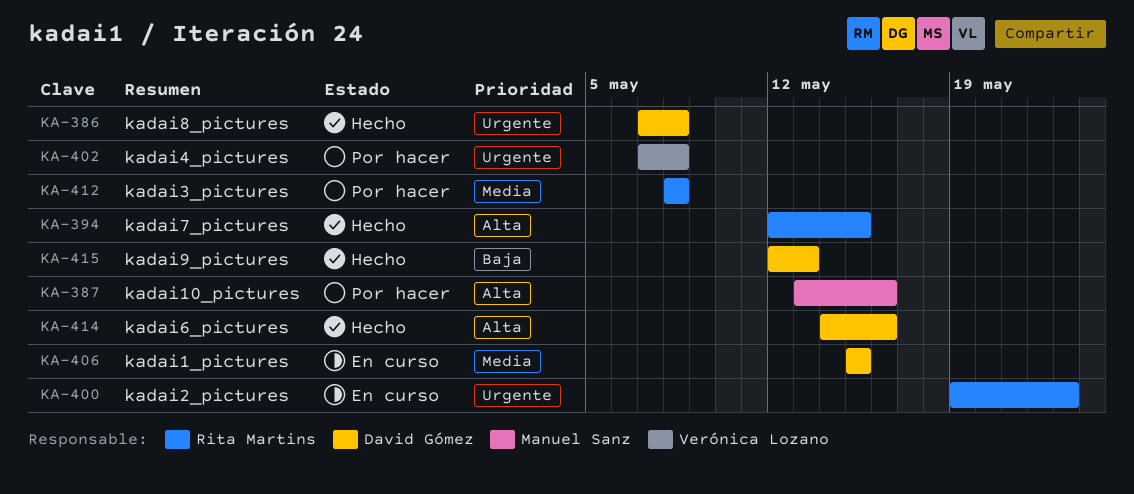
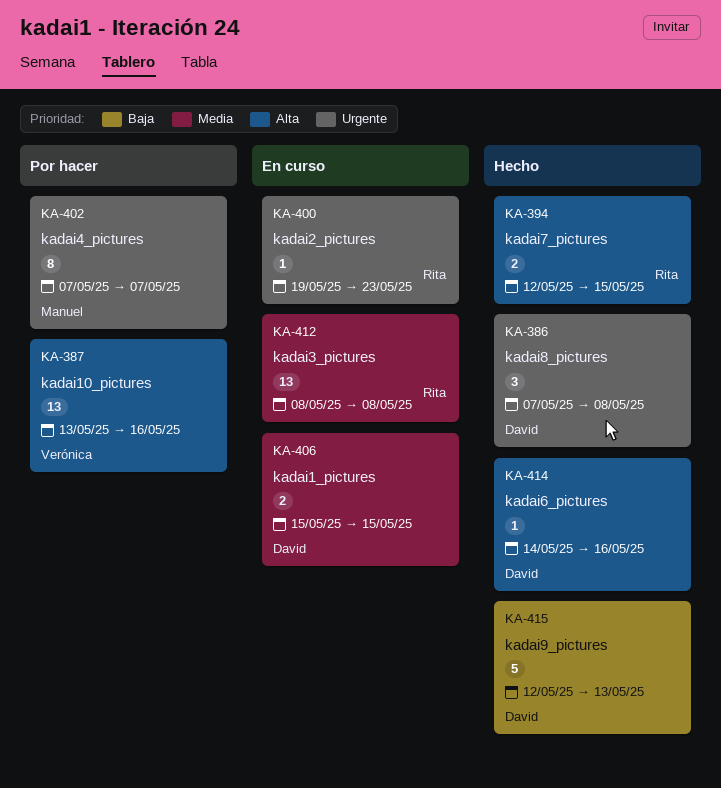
KA-387, owner: Manuel Sanz -> Verónica Lozano
KA-402, owner: Verónica Lozano -> Manuel Sanz
KA-402, due: May 8 -> May 7
KA-412, status: Por hacer -> En curso

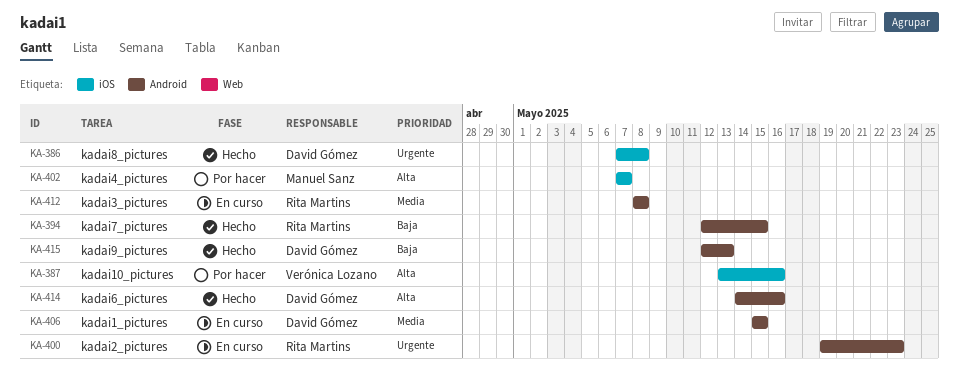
KA-394, priority: Alta -> Baja
KA-402, priority: Urgente -> Alta

